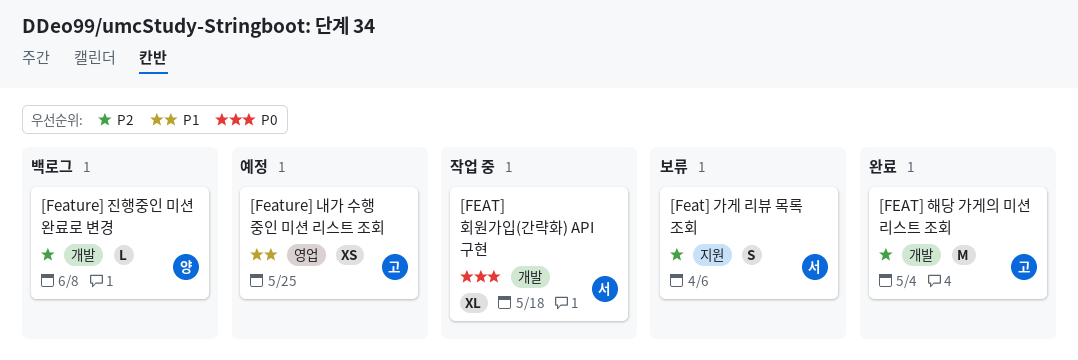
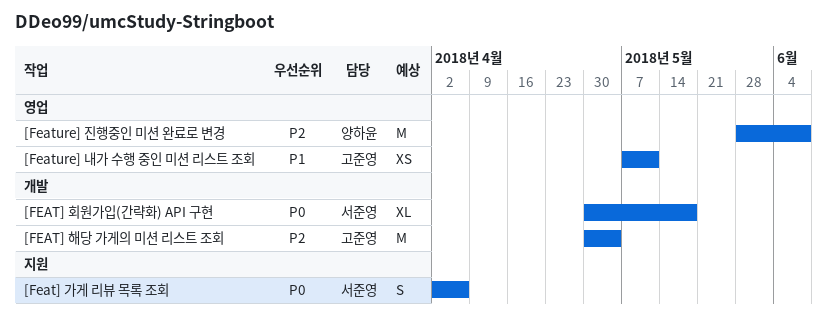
[Feat] 가게 리뷰 목록 조회, priority: P2 -> P0
[Feature] 내가 수행 중인 미션 리스트 조회, due: May 25 -> May 11
[Feature] 진행중인 미션 완료로 변경, label: 개발 -> 영업
[Feature] 진행중인 미션 완료로 변경, estimate: L -> M

